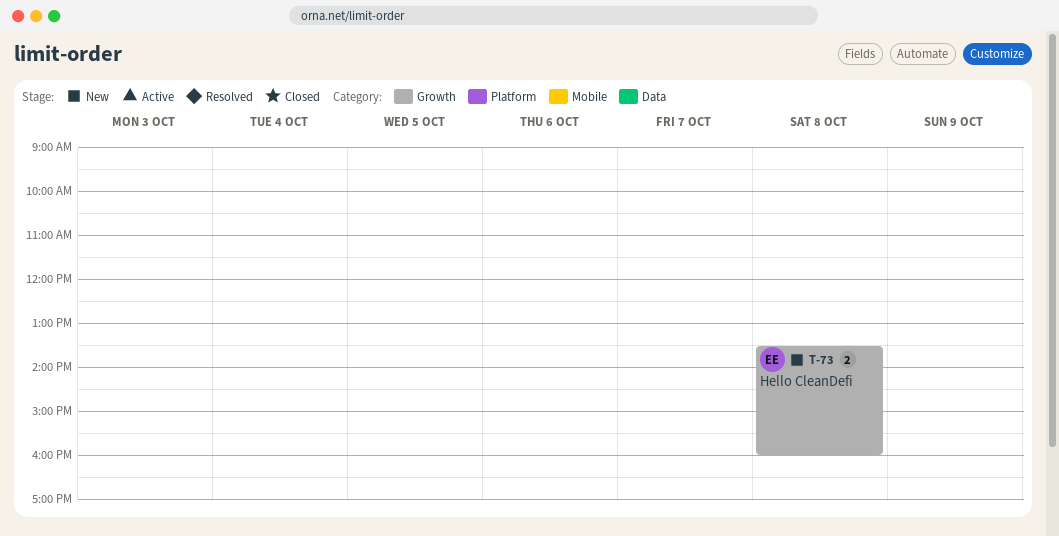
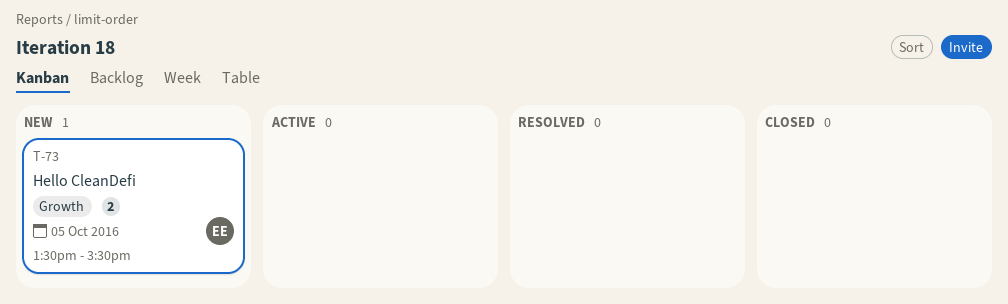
T-73, day: Oct 8 -> Oct 5
T-73, ends: 16:00 -> 15:30

